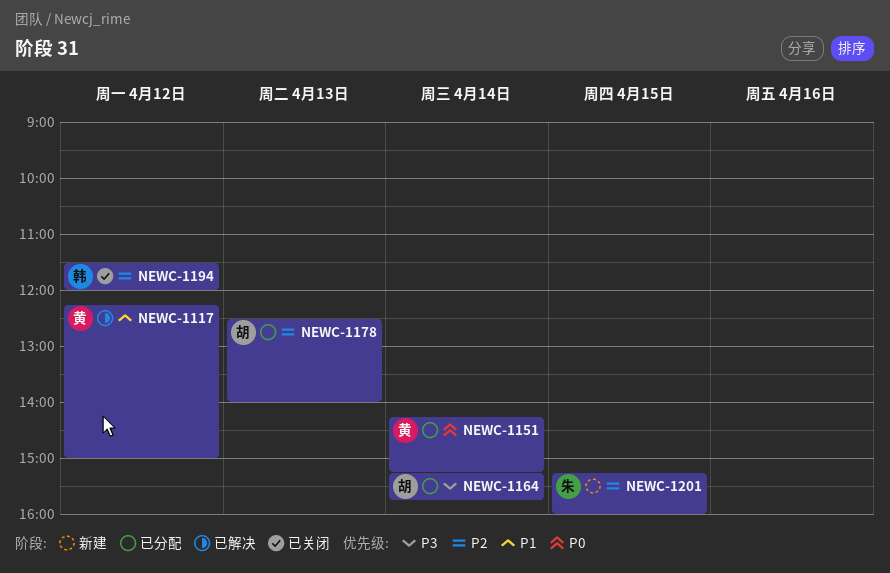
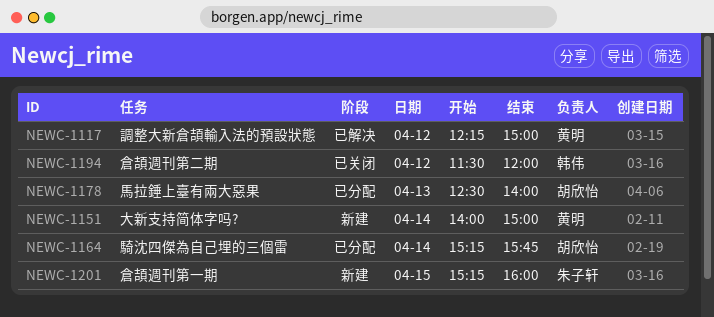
NEWC-1151, status: 已分配 -> 新建
NEWC-1151, begins: 14:15 -> 14:00
NEWC-1151, ends: 15:15 -> 15:00

